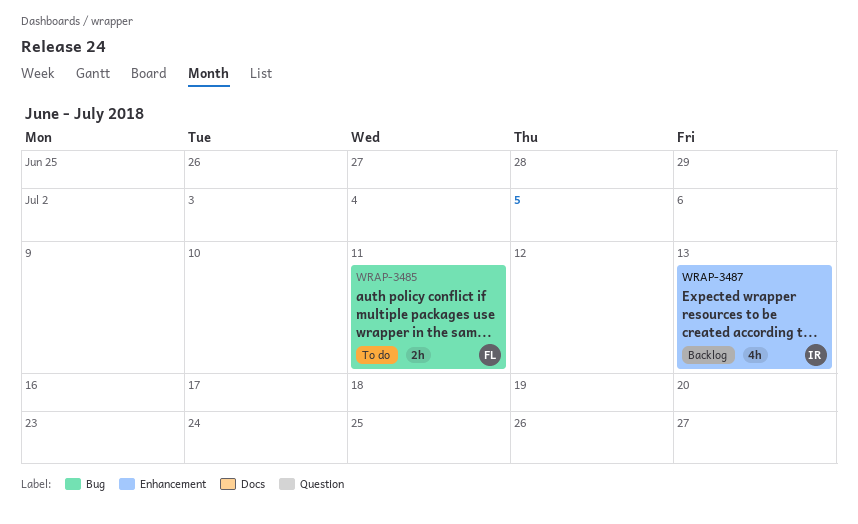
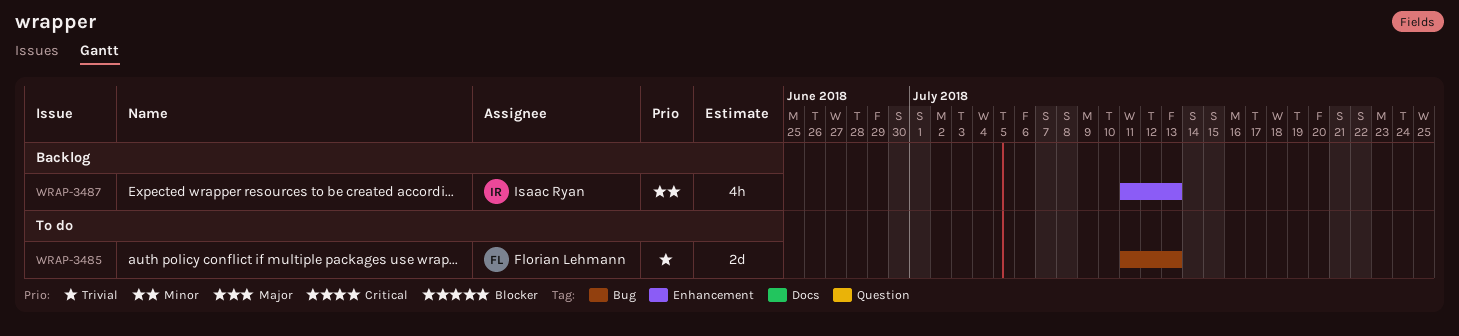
WRAP-3485, estimate: 2h -> 2d
WRAP-3485, due: Jul 11 -> Jul 13

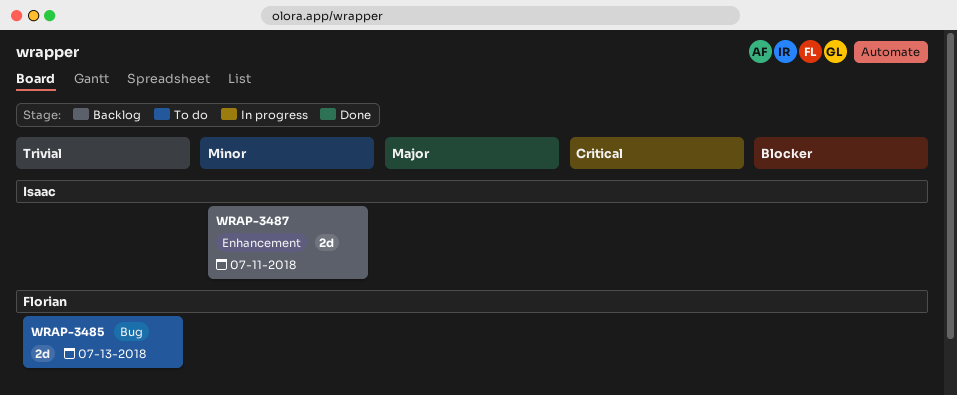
WRAP-3487, estimate: 4h -> 2d
WRAP-3487, due: Jul 13 -> Jul 11

